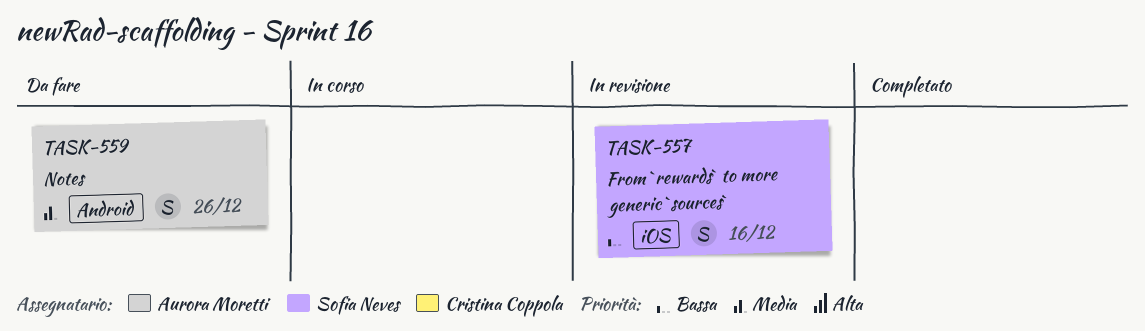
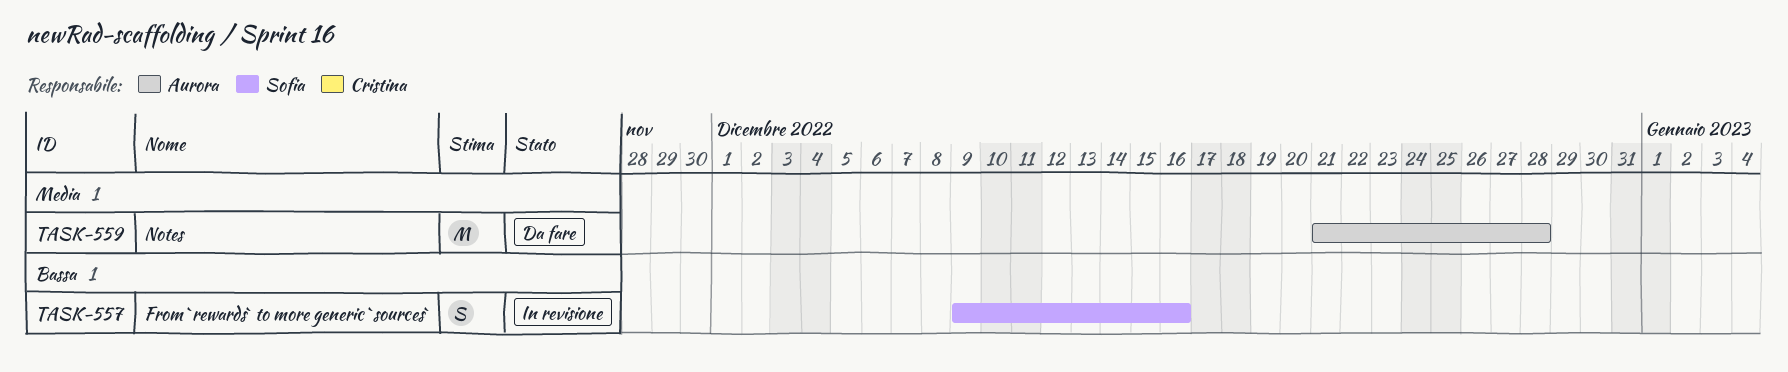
TASK-559, estimate: S -> M
TASK-559, due: Dec 26 -> Dec 28

